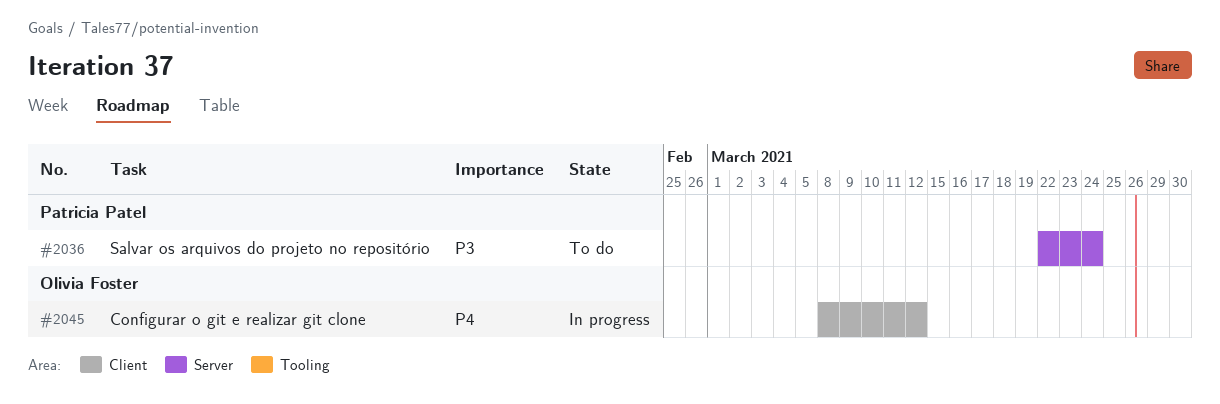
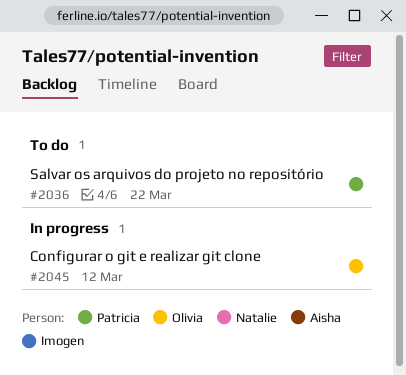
#2036, due: Mar 24 -> Mar 22

